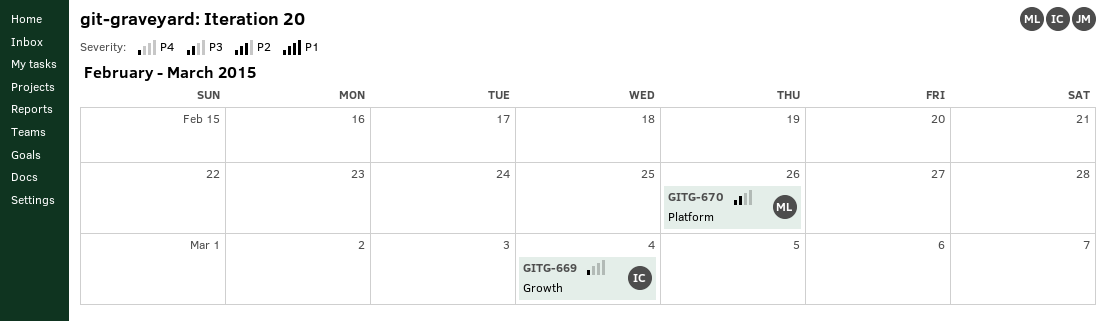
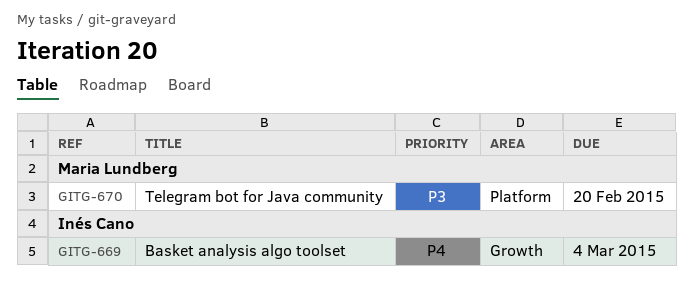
GITG-670, due: Feb 26 -> Feb 20

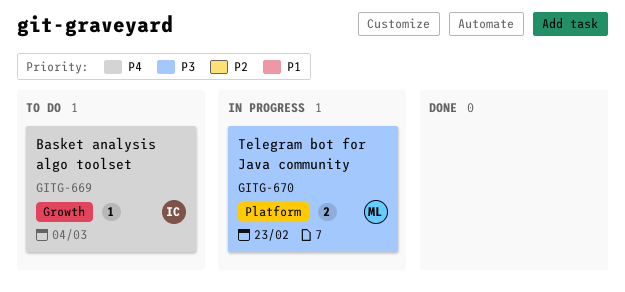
GITG-670, due: Feb 20 -> Feb 23

